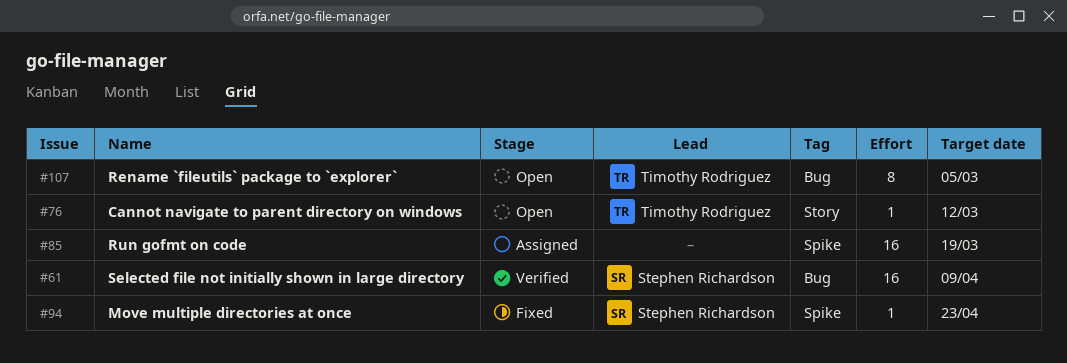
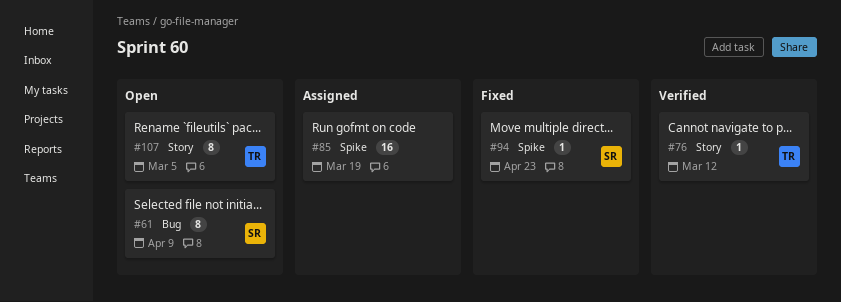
#61, status: Verified -> Open
#61, estimate: 16 -> 8
#76, status: Open -> Verified
#107, label: Bug -> Story

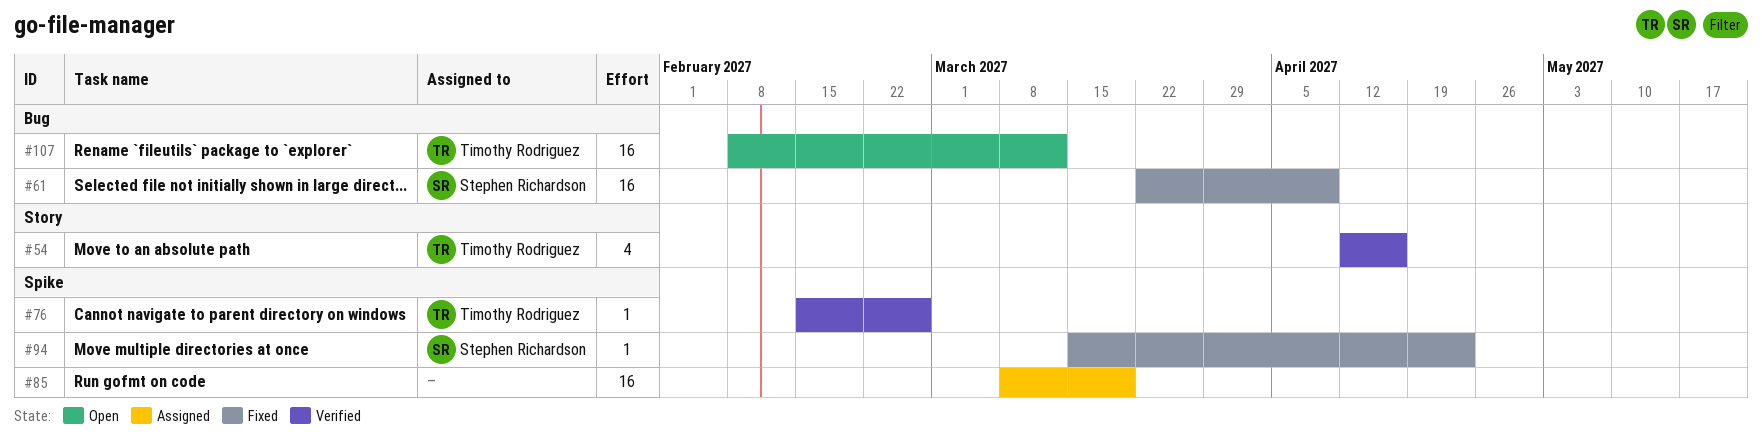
#54: none -> present
#61, status: Open -> Fixed
#61, estimate: 8 -> 16
#76, label: Story -> Spike
#76, due: Mar 12 -> Feb 26
#107, label: Story -> Bug
#107, estimate: 8 -> 16
#107, due: Mar 5 -> Mar 12

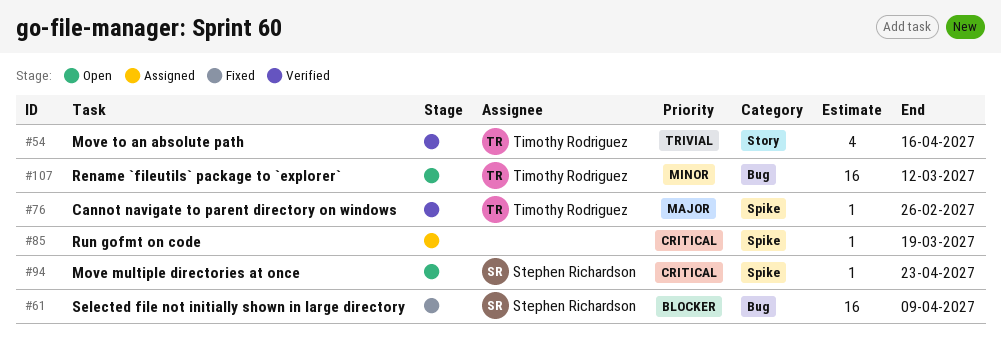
#85, estimate: 16 -> 1
#94, status: Fixed -> Open

